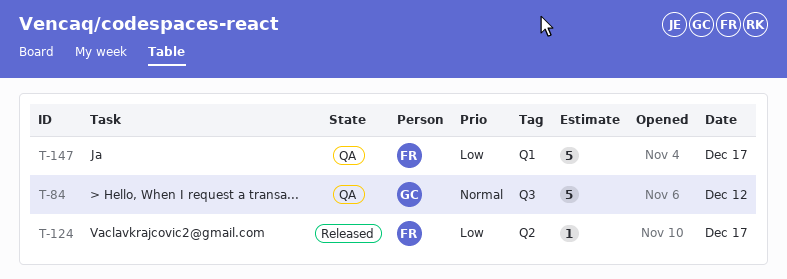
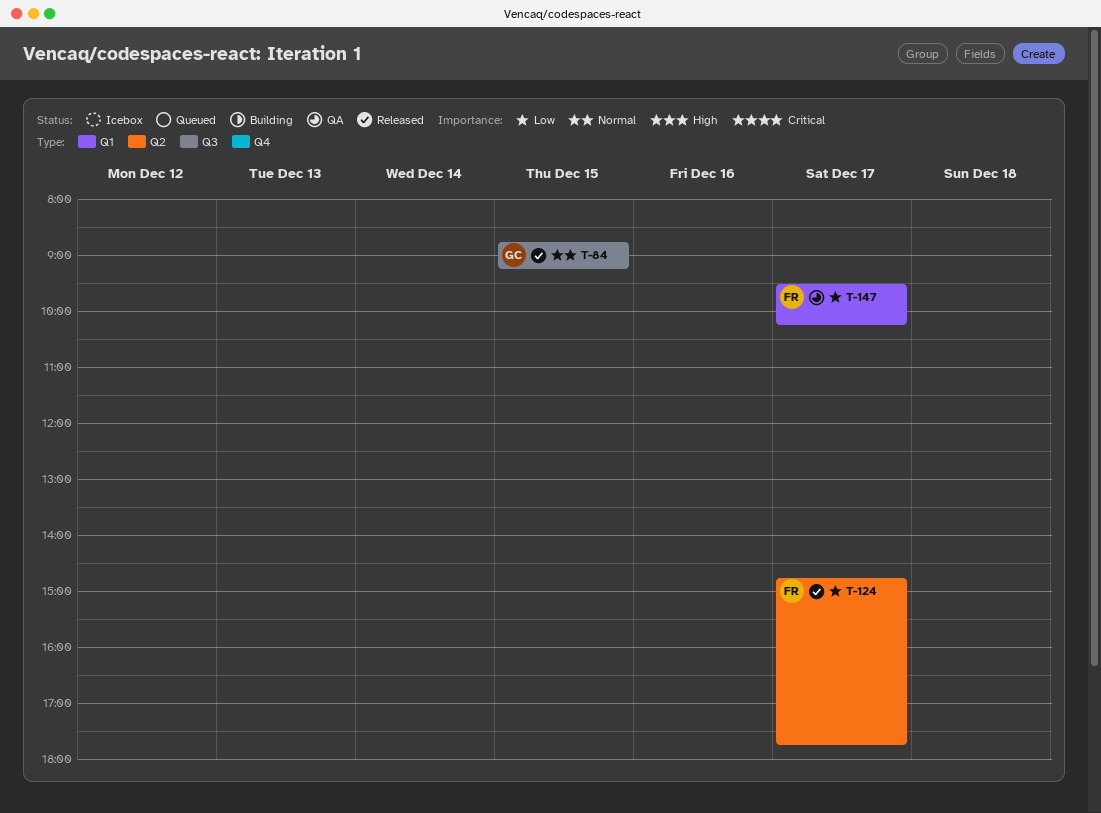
T-84, status: QA -> Released
T-84, day: Dec 12 -> Dec 15

